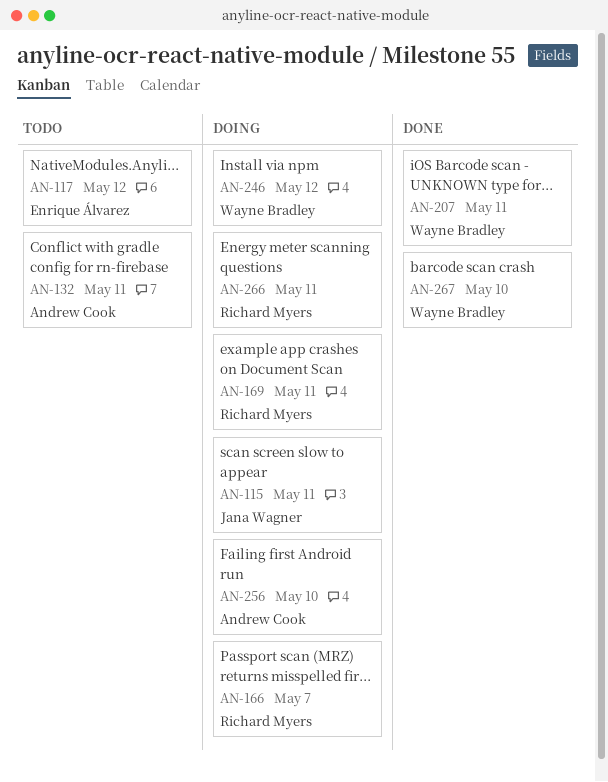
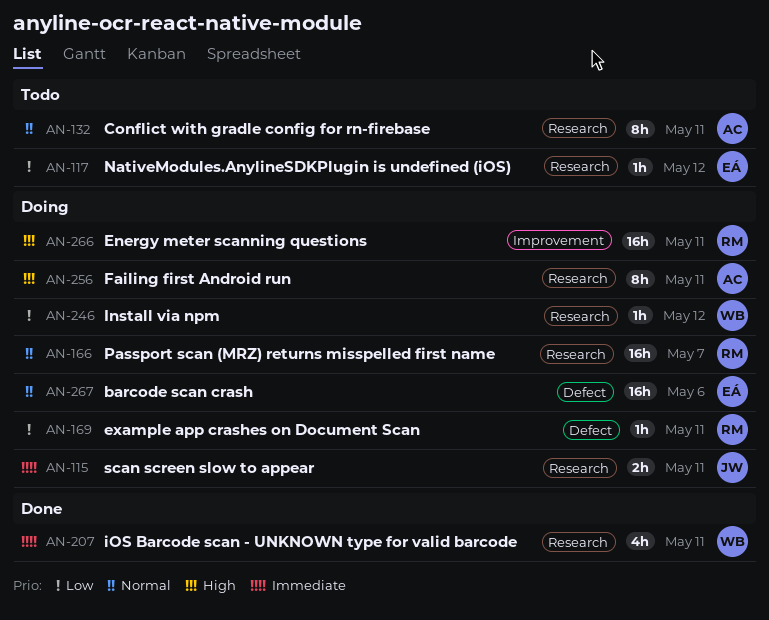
AN-256, due: May 10 -> May 11
AN-267, status: Done -> Doing
AN-267, owner: Wayne Bradley -> Enrique Álvarez
AN-267, due: May 10 -> May 6

